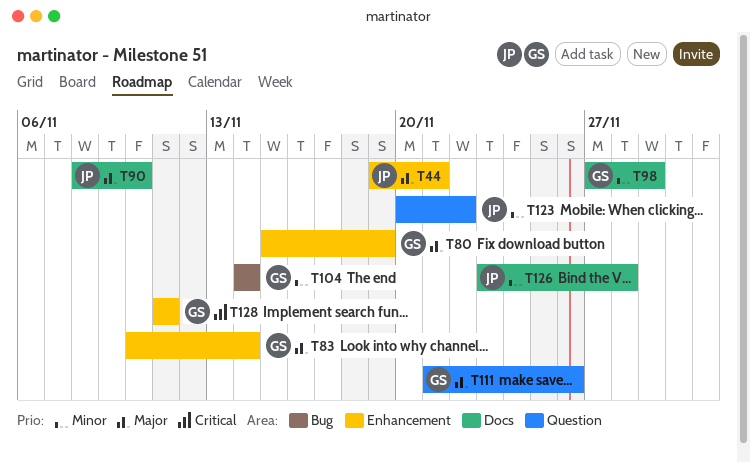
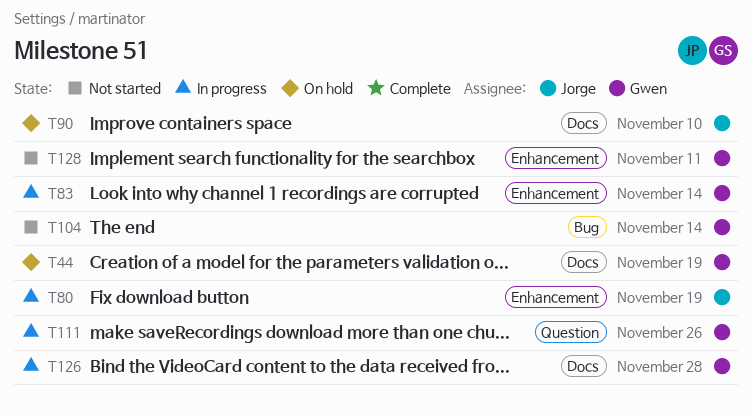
T44, owner: Jorge -> Gwen
T44, label: Enhancement -> Docs
T44, due: Nov 21 -> Nov 19
T80, owner: Gwen -> Jorge
T98: present -> none
T123: present -> none
T126, owner: Jorge -> Gwen

